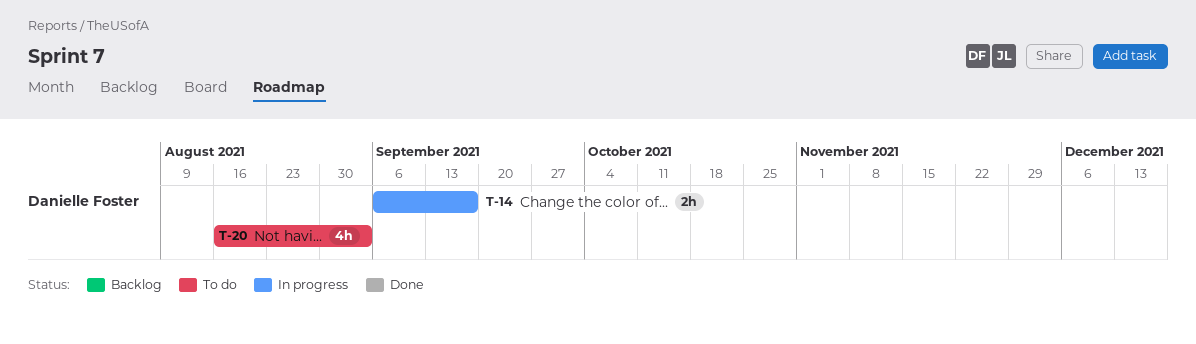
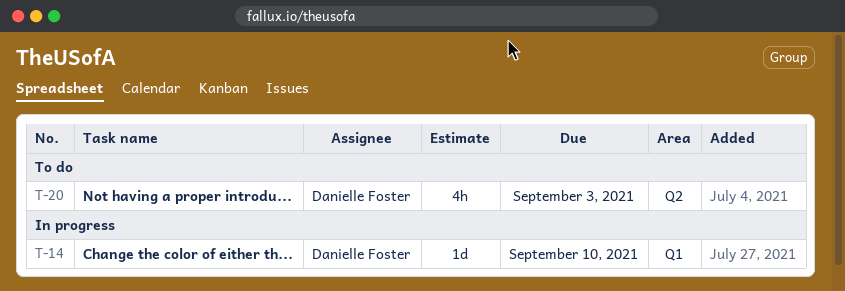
T-14, estimate: 2h -> 1d
T-14, due: Sep 17 -> Sep 10

